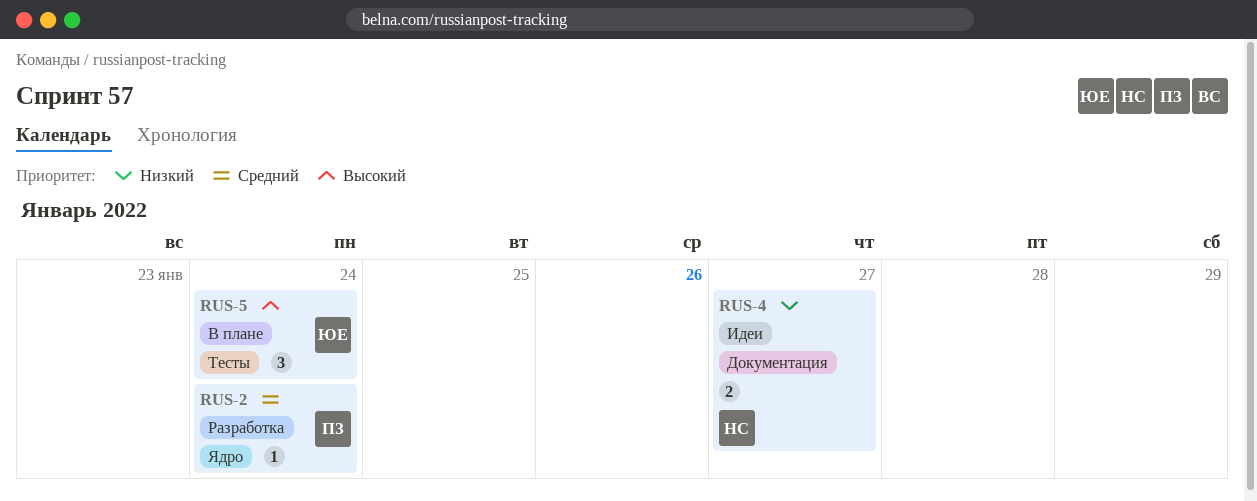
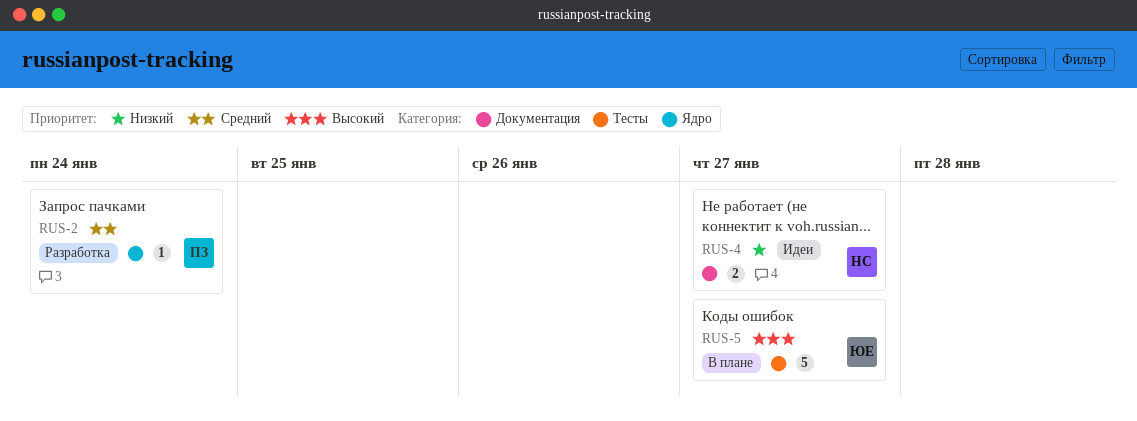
RUS-5, estimate: 3 -> 5
RUS-5, due: Jan 24 -> Jan 27

